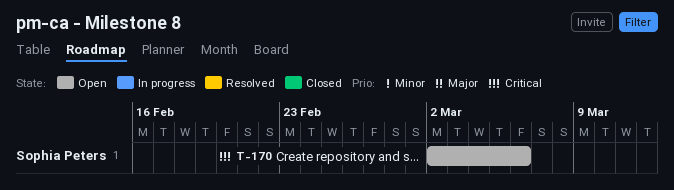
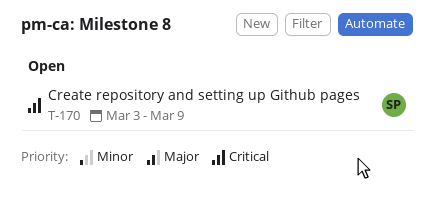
T-170, start: Mar 2 -> Mar 3
T-170, due: Mar 6 -> Mar 9

